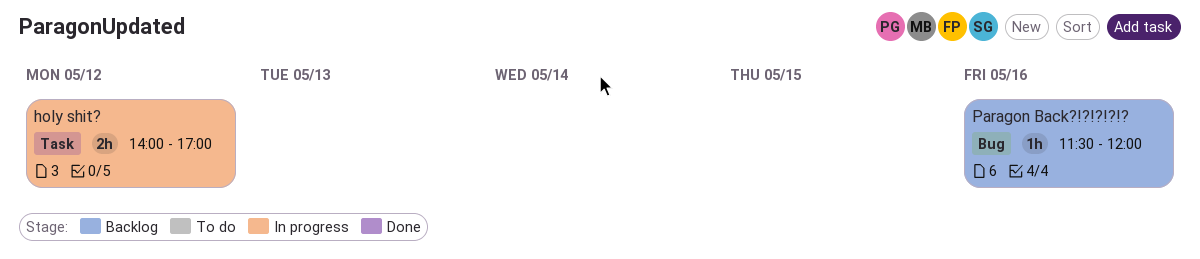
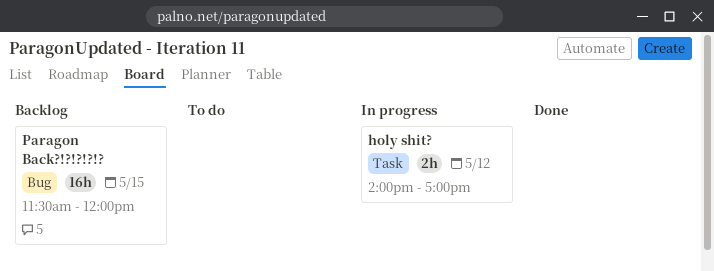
Paragon Back?!?!?!?!?, estimate: 1h -> 16h
Paragon Back?!?!?!?!?, day: May 16 -> May 15

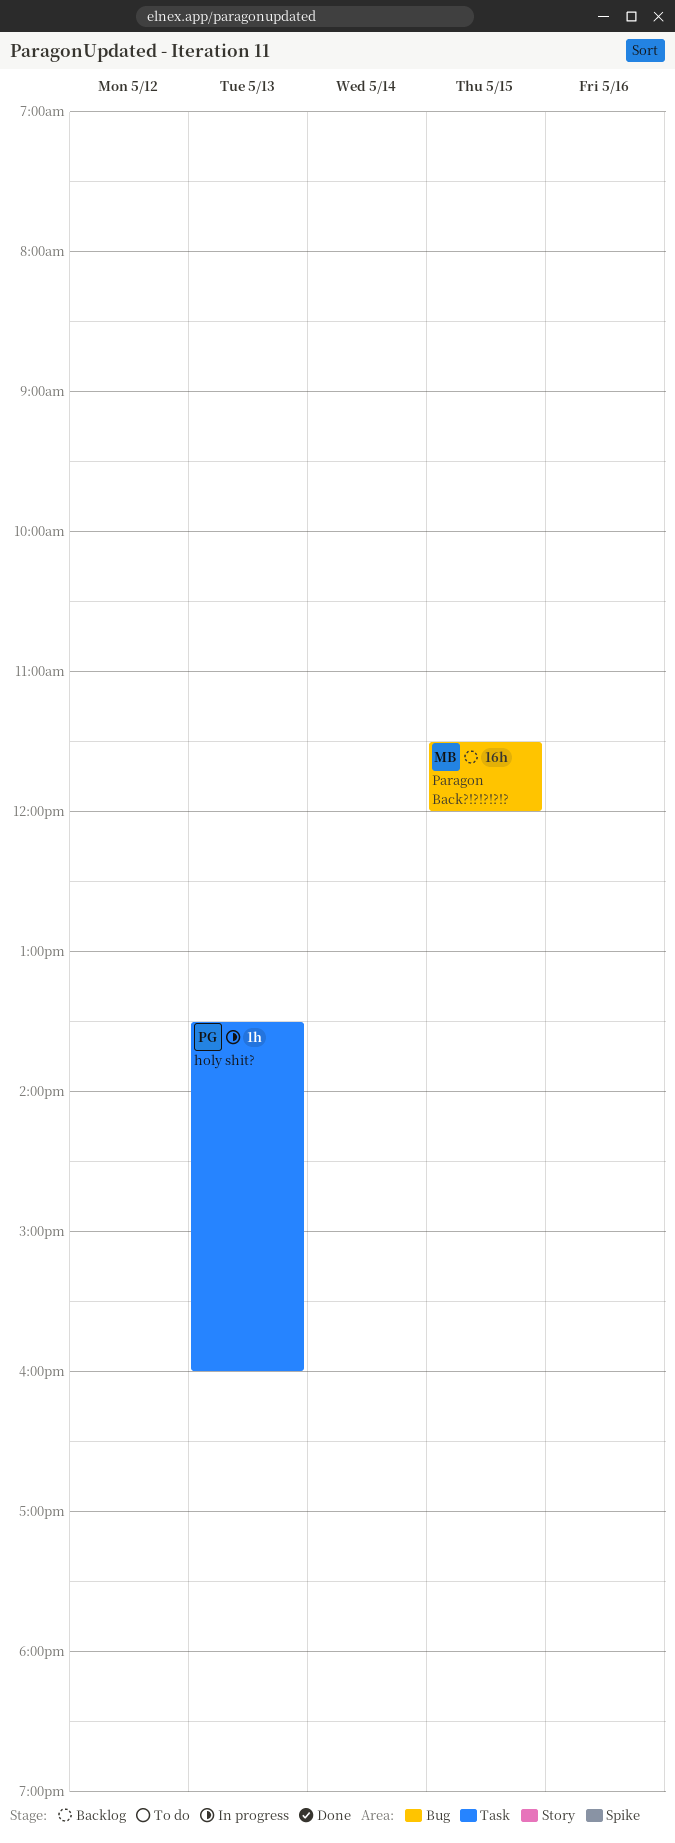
holy shit?, estimate: 2h -> 1h
holy shit?, day: May 12 -> May 13
holy shit?, begins: 14:00 -> 13:30
holy shit?, ends: 17:00 -> 16:00

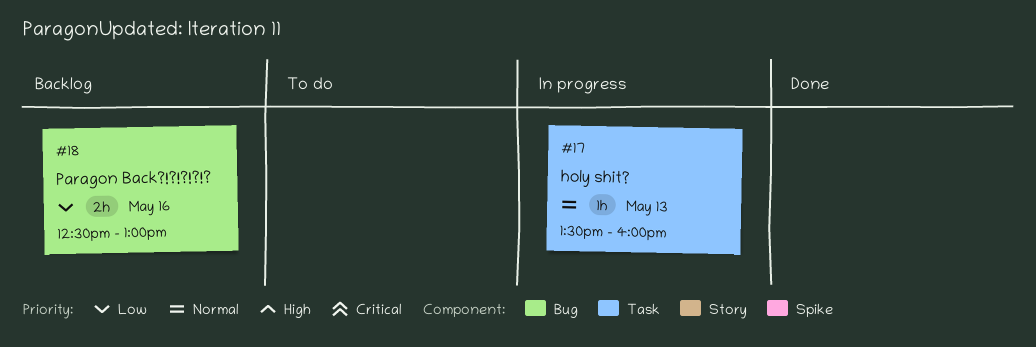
Paragon Back?!?!?!?!?, estimate: 16h -> 2h
Paragon Back?!?!?!?!?, day: May 15 -> May 16
Paragon Back?!?!?!?!?, begins: 11:30 -> 12:30
Paragon Back?!?!?!?!?, ends: 12:00 -> 13:00

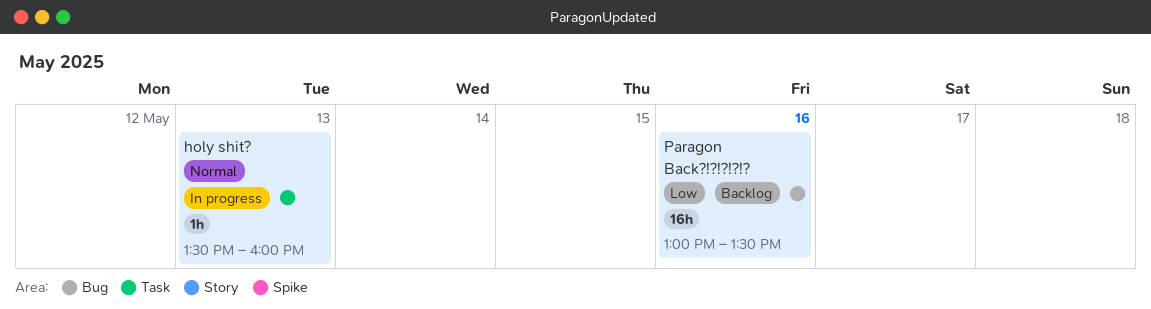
Paragon Back?!?!?!?!?, estimate: 2h -> 16h
Paragon Back?!?!?!?!?, begins: 12:30 -> 13:00
Paragon Back?!?!?!?!?, ends: 13:00 -> 13:30

